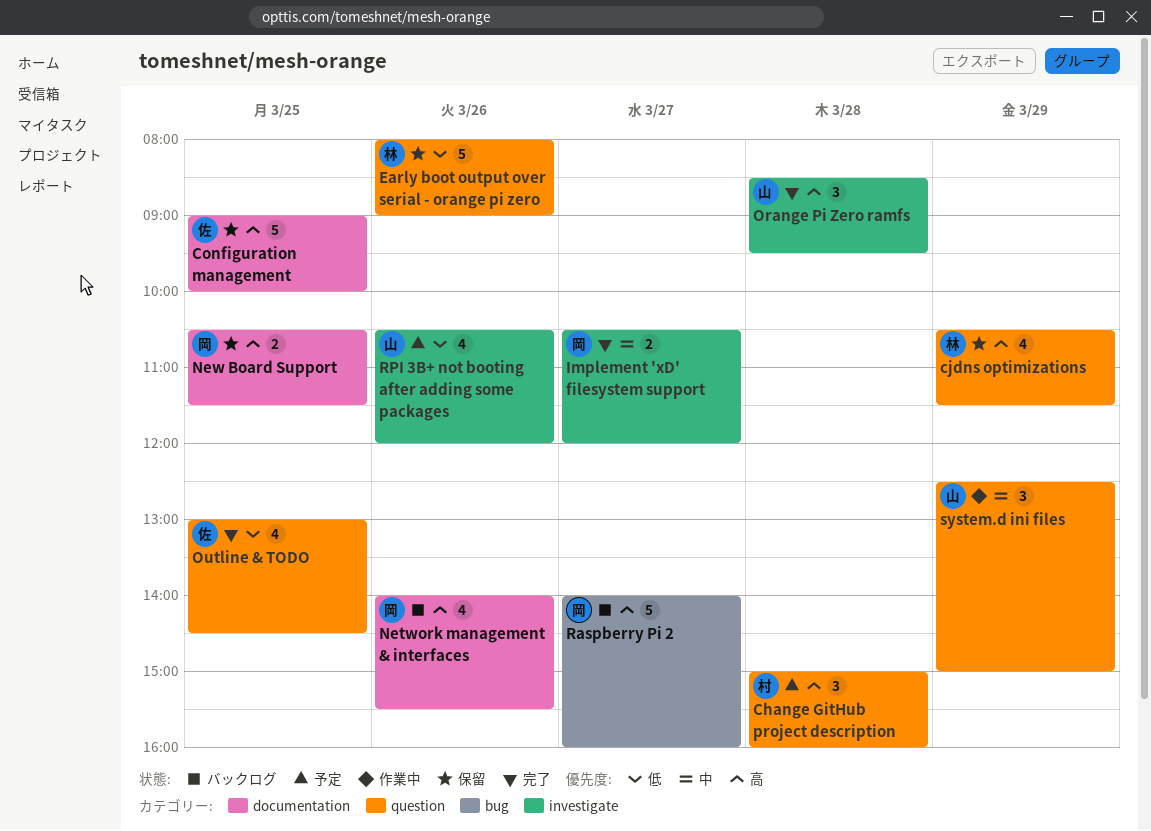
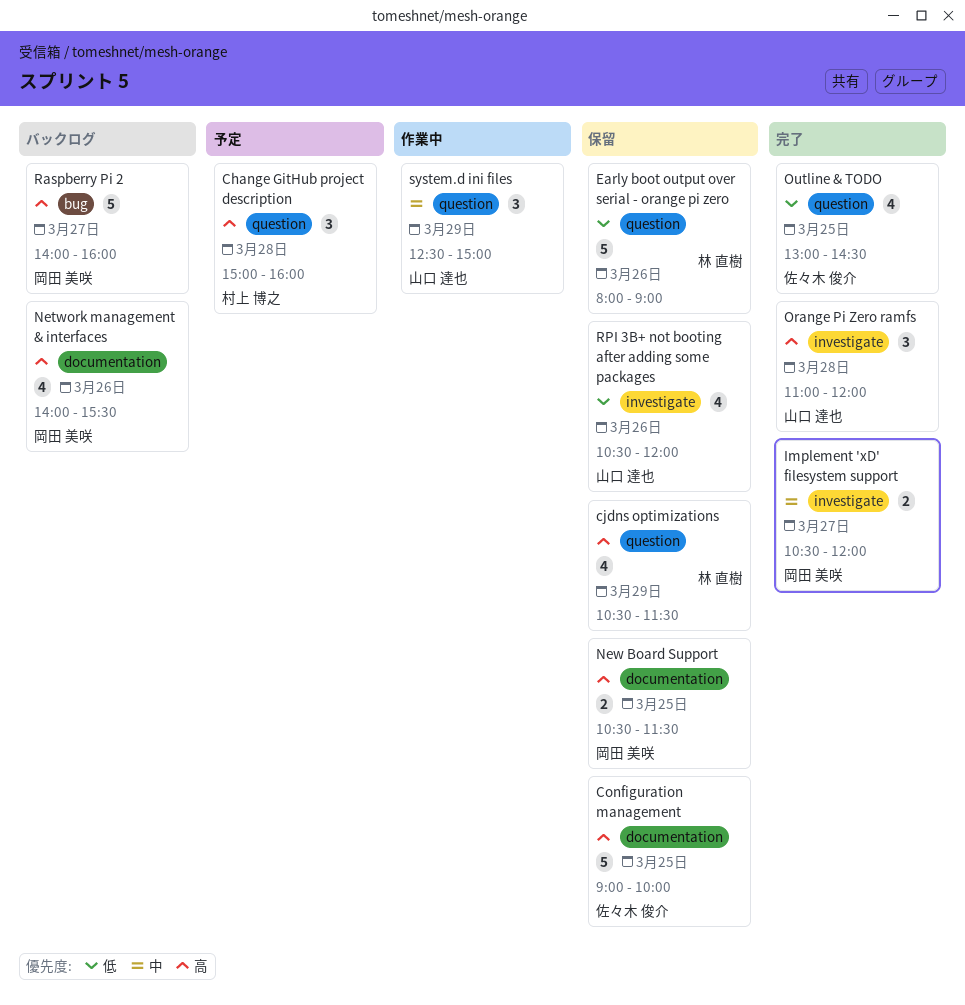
Orange Pi Zero ramfs, begins: 08:30 -> 11:00
Orange Pi Zero ramfs, ends: 09:30 -> 12:00
RPI 3B+ not booting after adding some packages, status: 予定 -> 保留

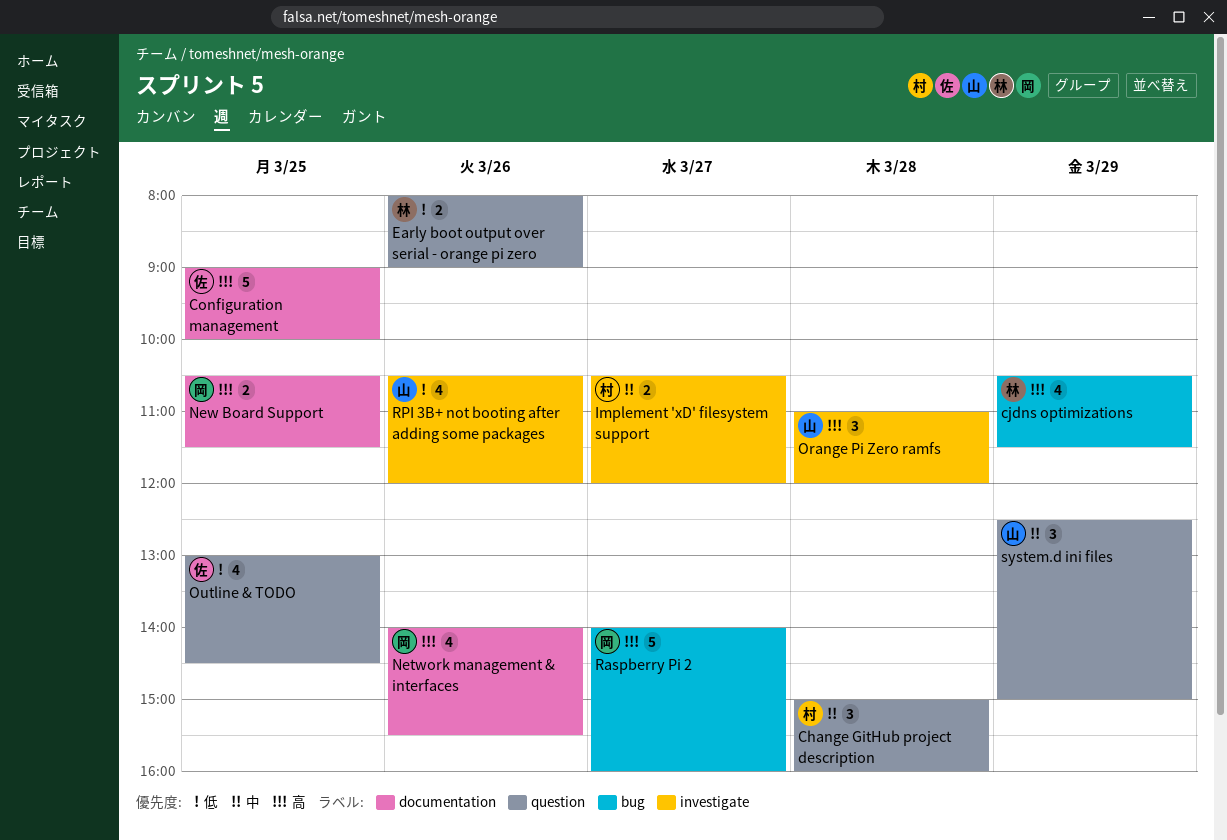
Change GitHub project description, priority: 高 -> 中
cjdns optimizations, label: question -> bug
Early boot output over serial - orange pi zero, estimate: 5 -> 2
Implement 'xD' filesystem support, owner: 岡田 美咲 -> 村上 博之

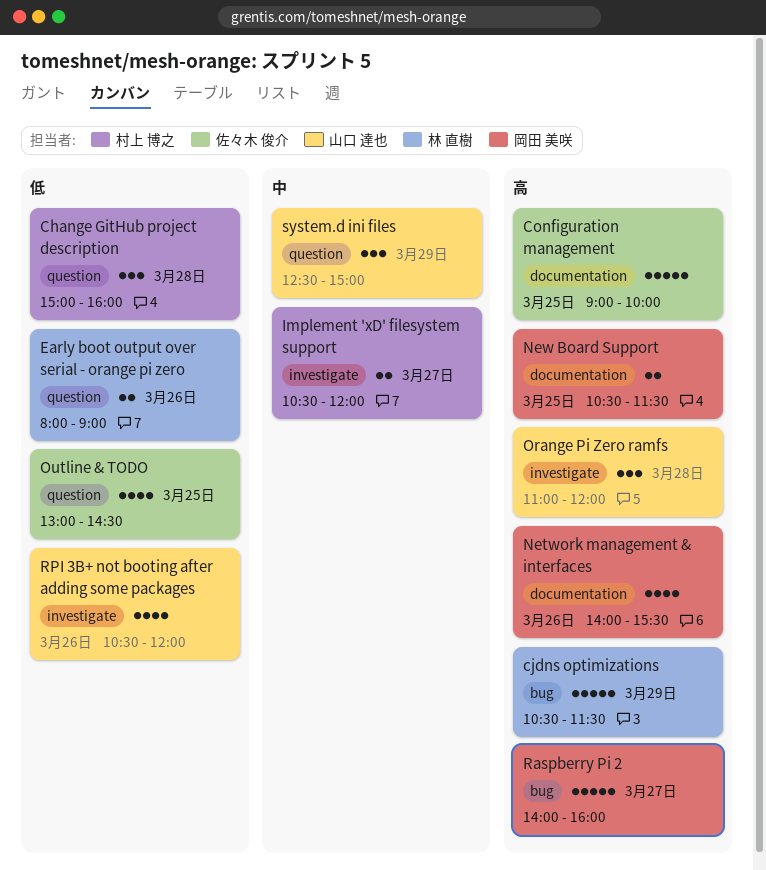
Change GitHub project description, priority: 中 -> 低
cjdns optimizations, estimate: 4 -> 5

